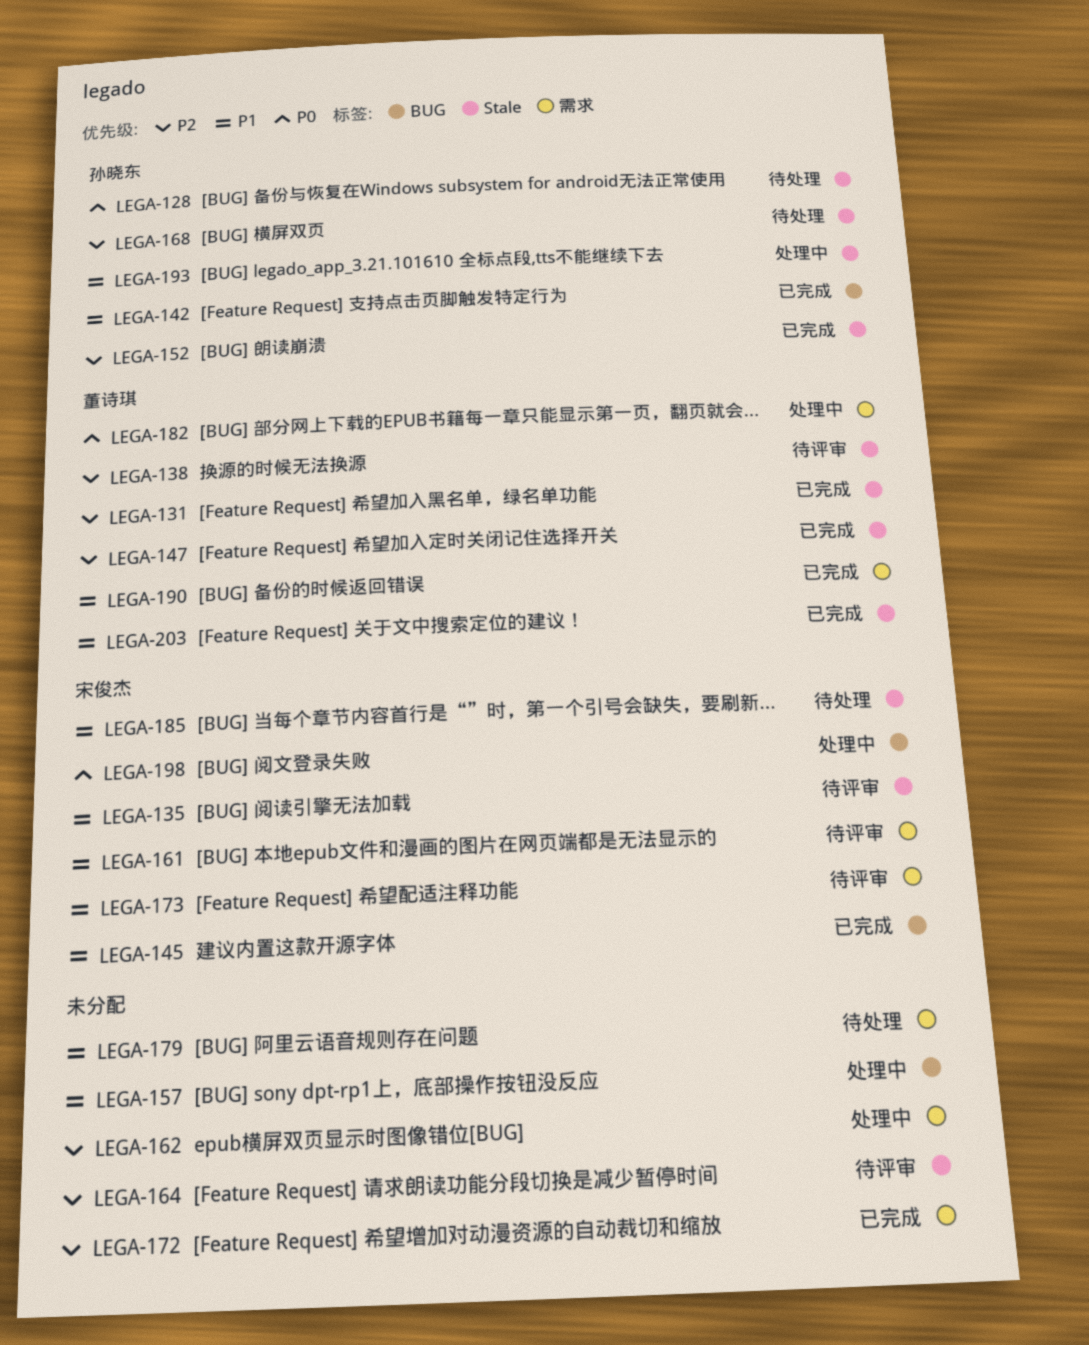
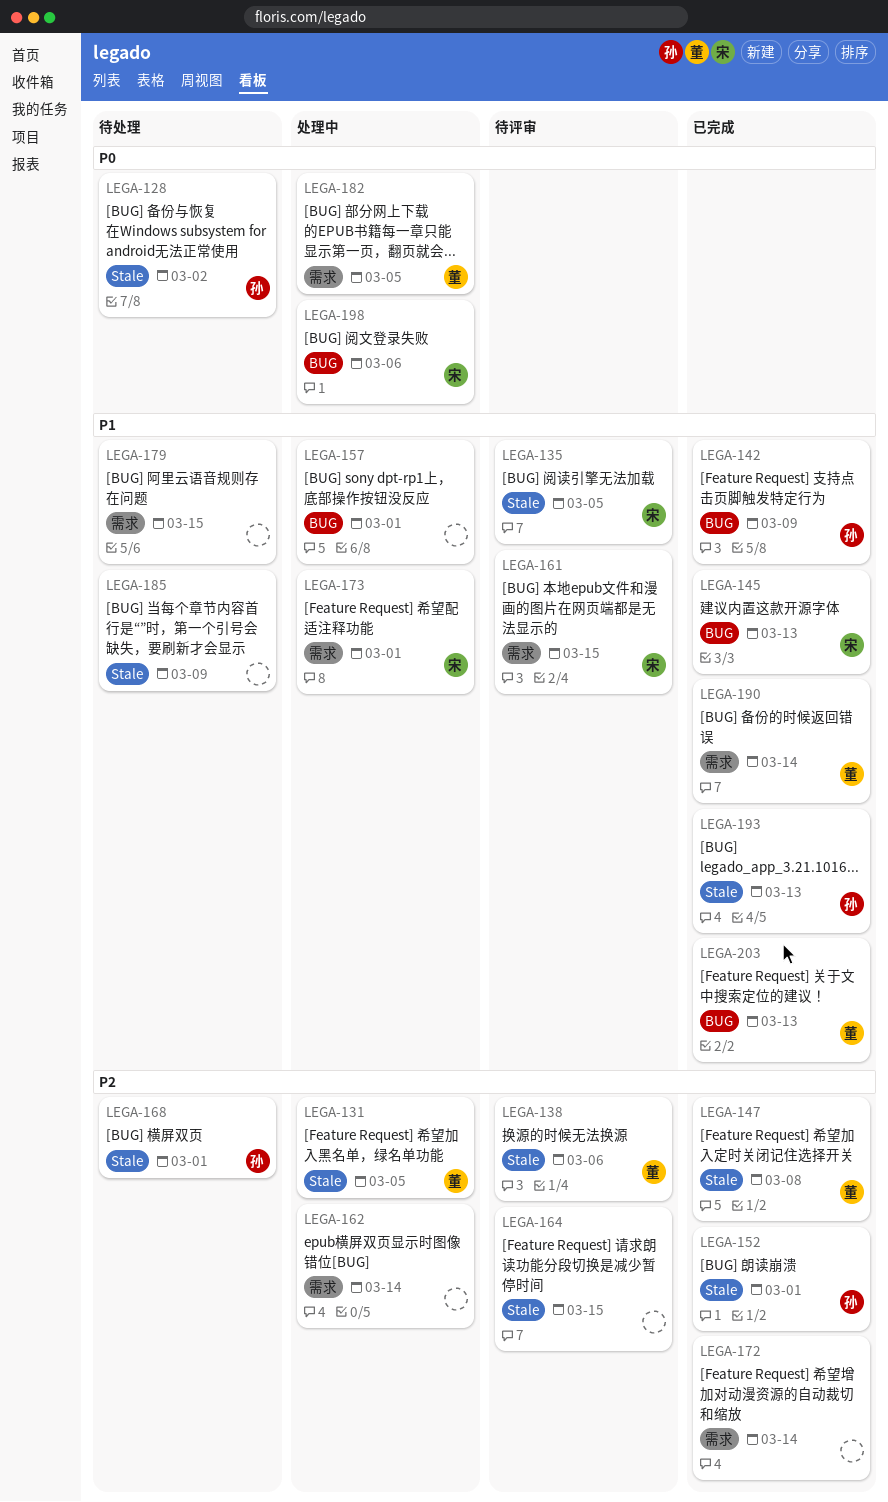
LEGA-131, status: 已完成 -> 处理中
LEGA-173, status: 待评审 -> 处理中
LEGA-185, owner: 宋俊杰 -> none
LEGA-193, status: 处理中 -> 已完成
LEGA-203, label: Stale -> BUG

